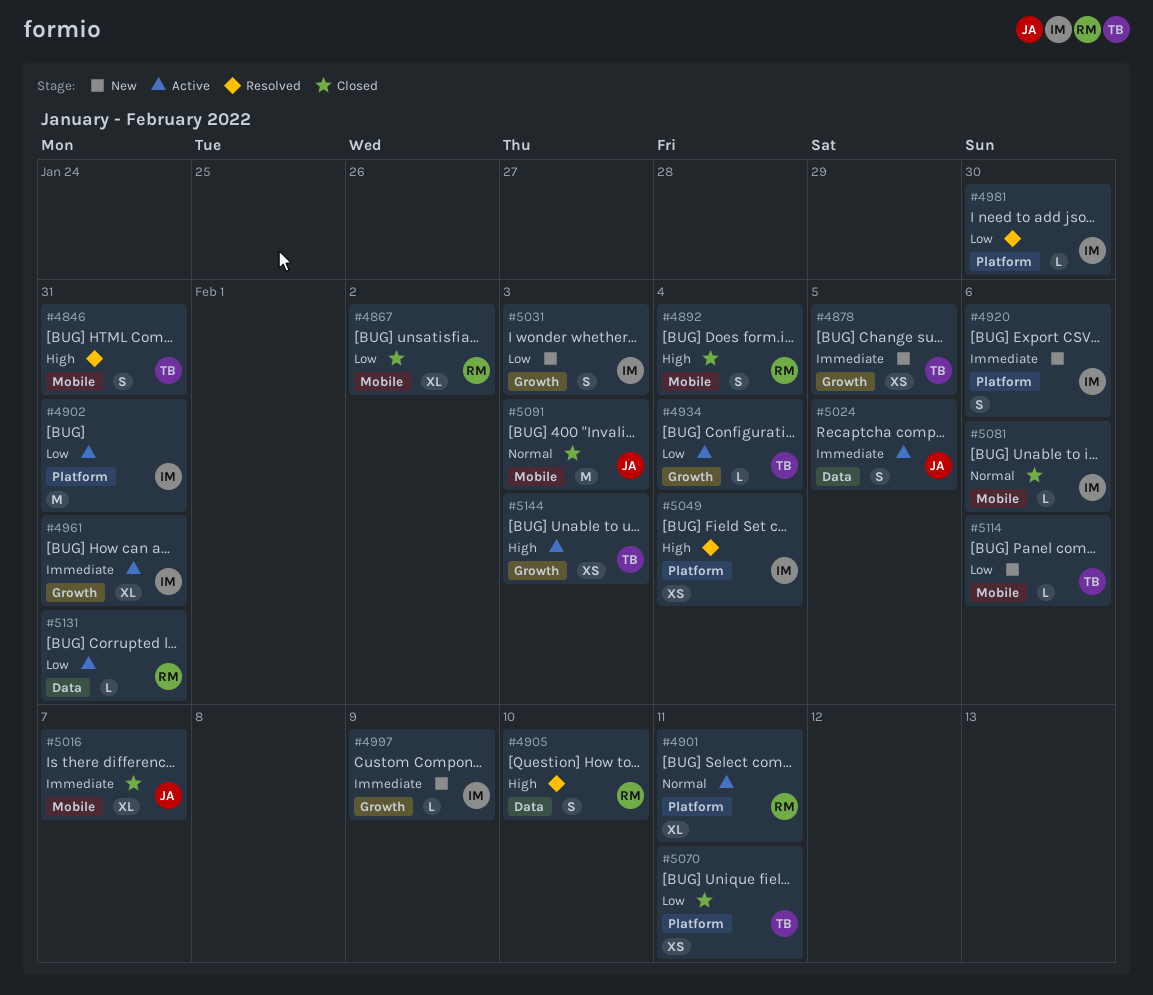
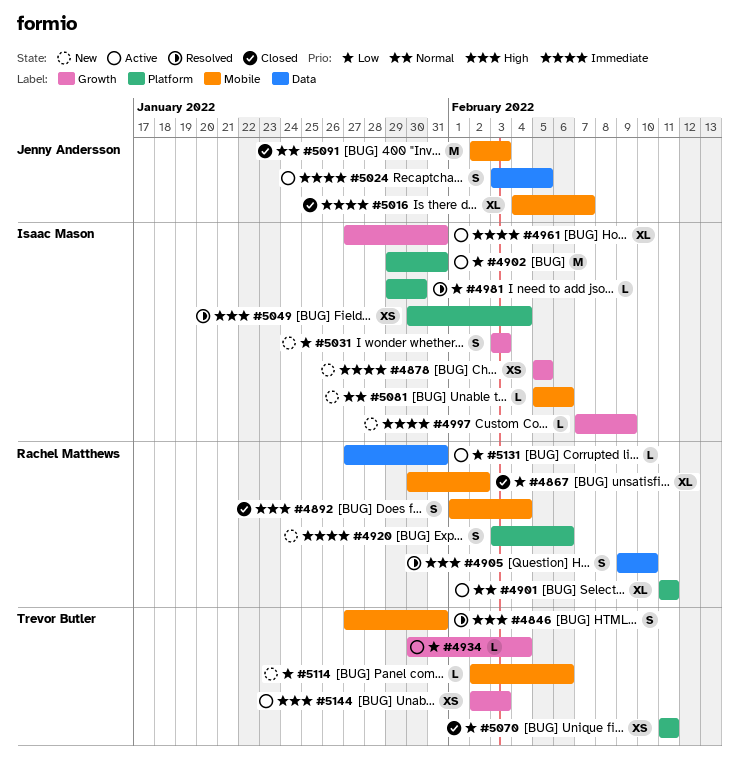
#4878, owner: Trevor Butler -> Isaac Mason
#4920, owner: Isaac Mason -> Rachel Matthews
#5081, status: Closed -> New

